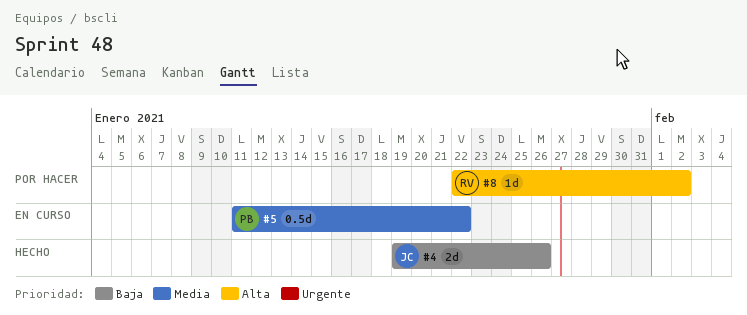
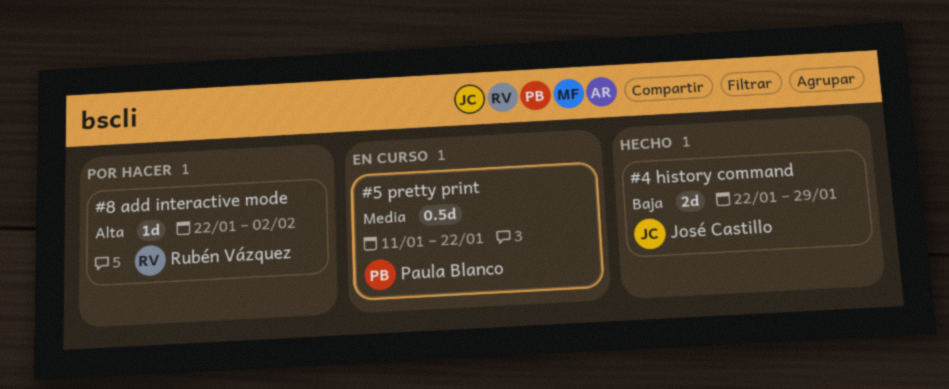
#4, start: Jan 19 -> Jan 22
#4, due: Jan 26 -> Jan 29

